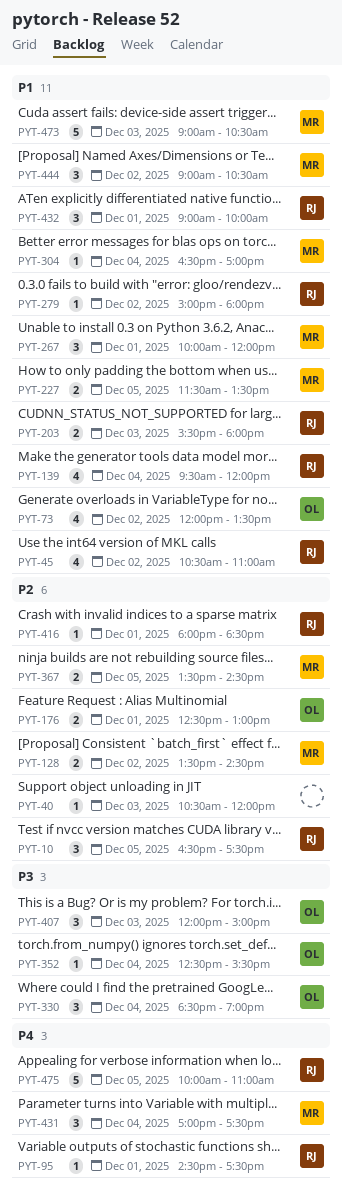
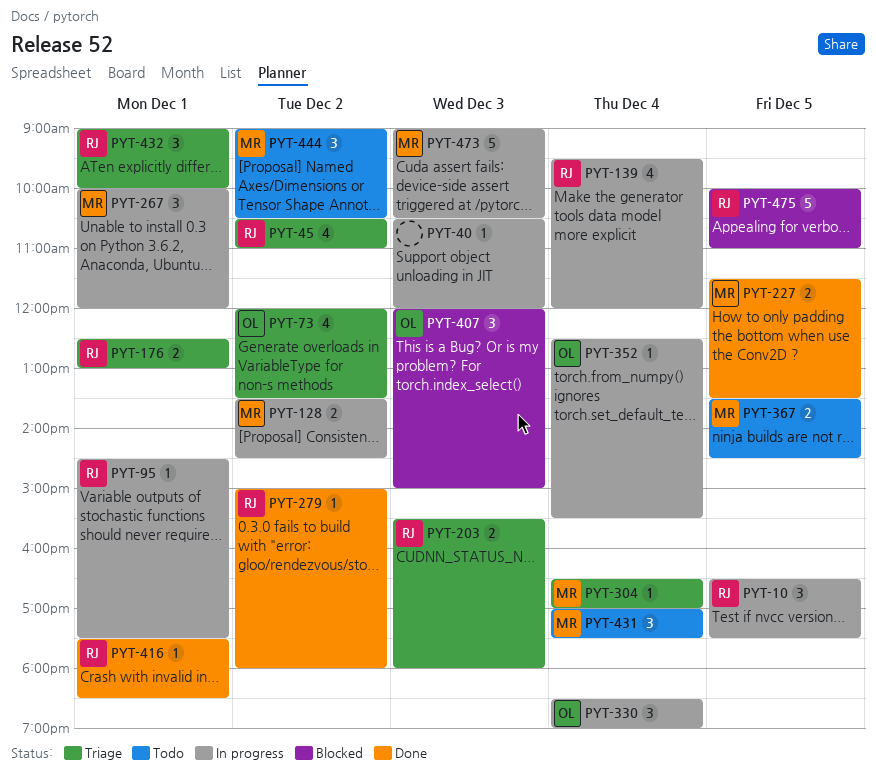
PYT-176, owner: OL -> RJ
PYT-416, begins: 18:00 -> 17:30

